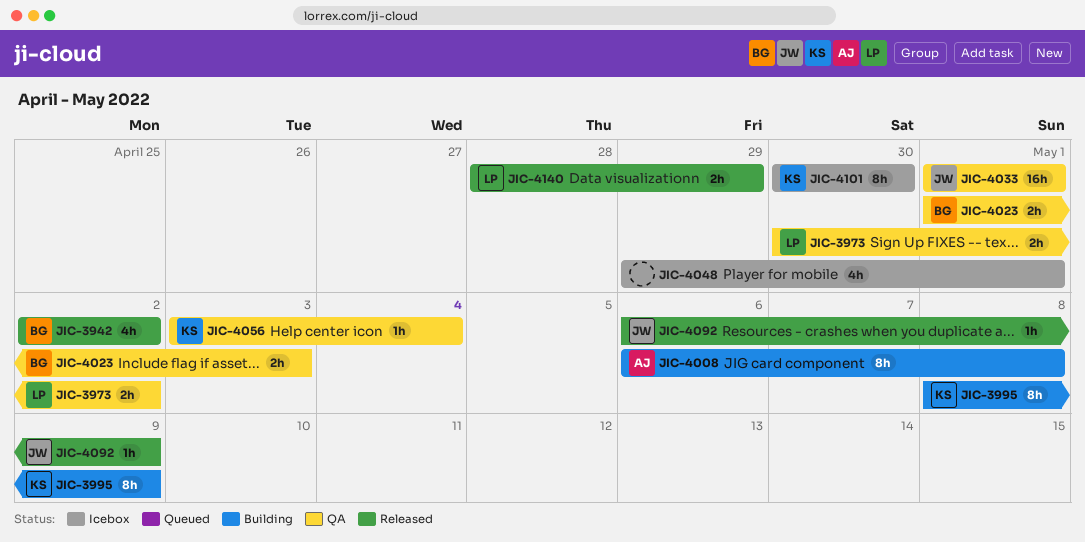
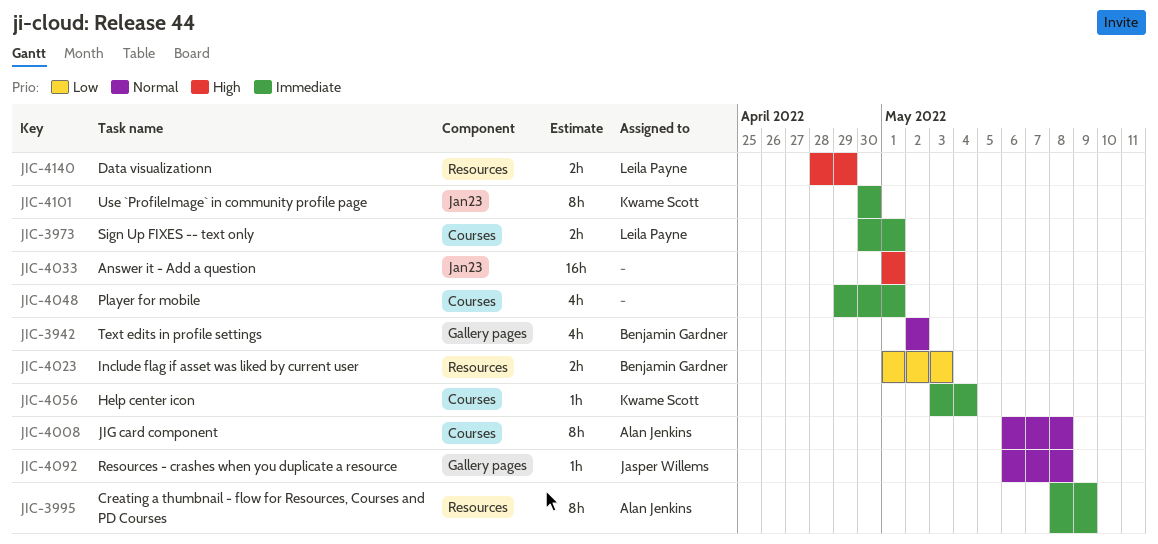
JIC-3973, due: May 2 -> May 1
JIC-3995, owner: Kwame Scott -> Alan Jenkins
JIC-4033, owner: Jasper Willems -> none
JIC-4092, due: May 9 -> May 8

